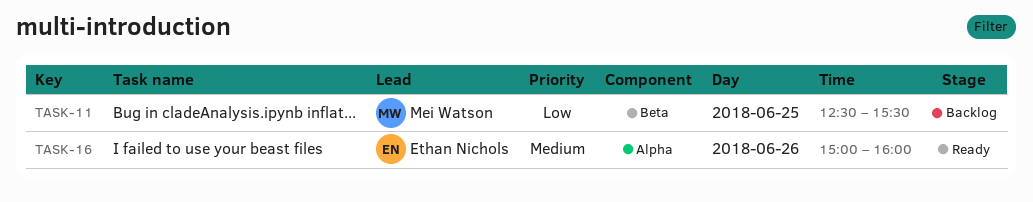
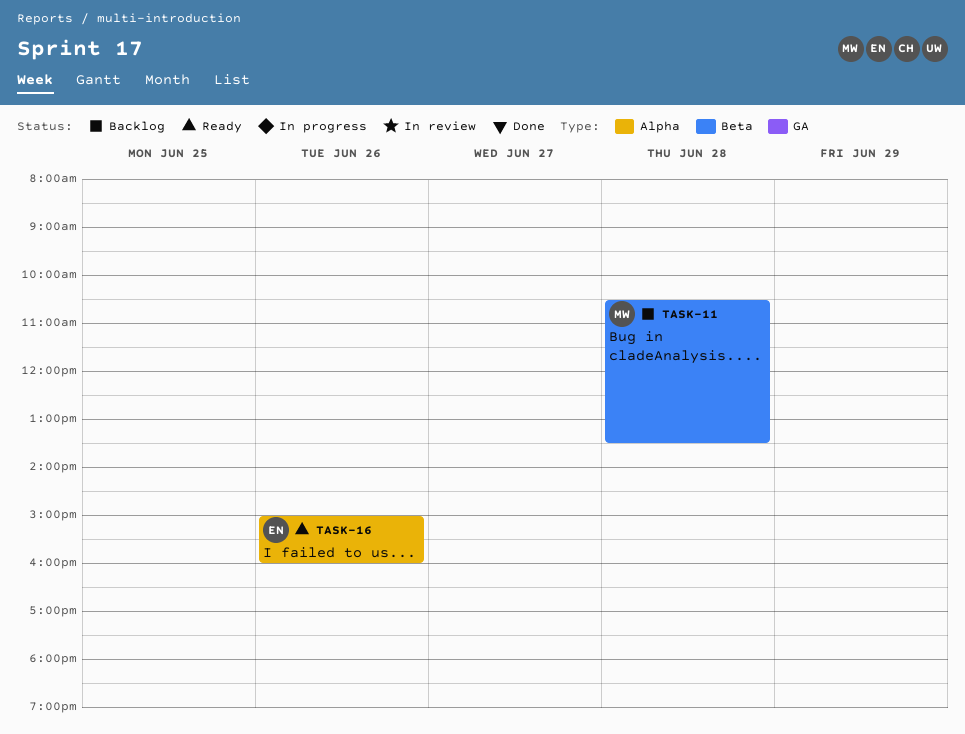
TASK-11, day: Jun 25 -> Jun 28
TASK-11, begins: 12:30 -> 10:30
TASK-11, ends: 15:30 -> 13:30

